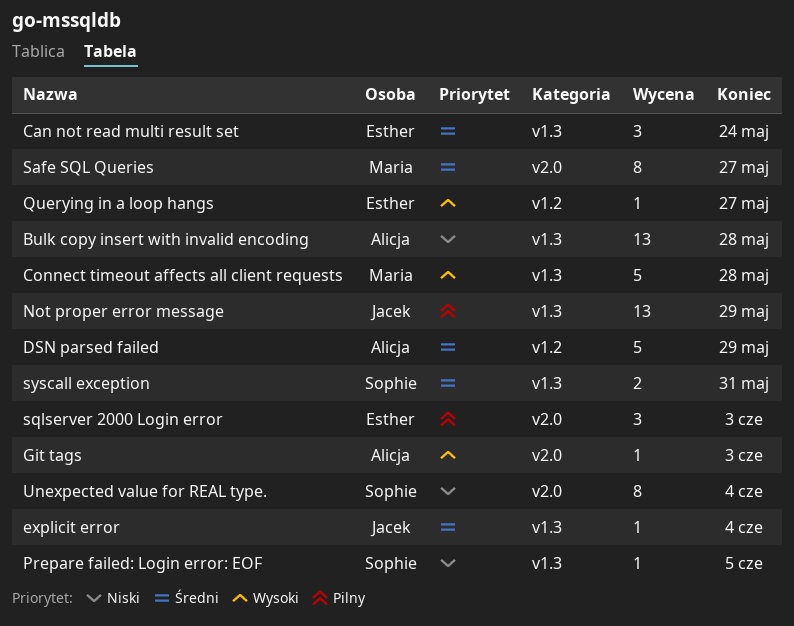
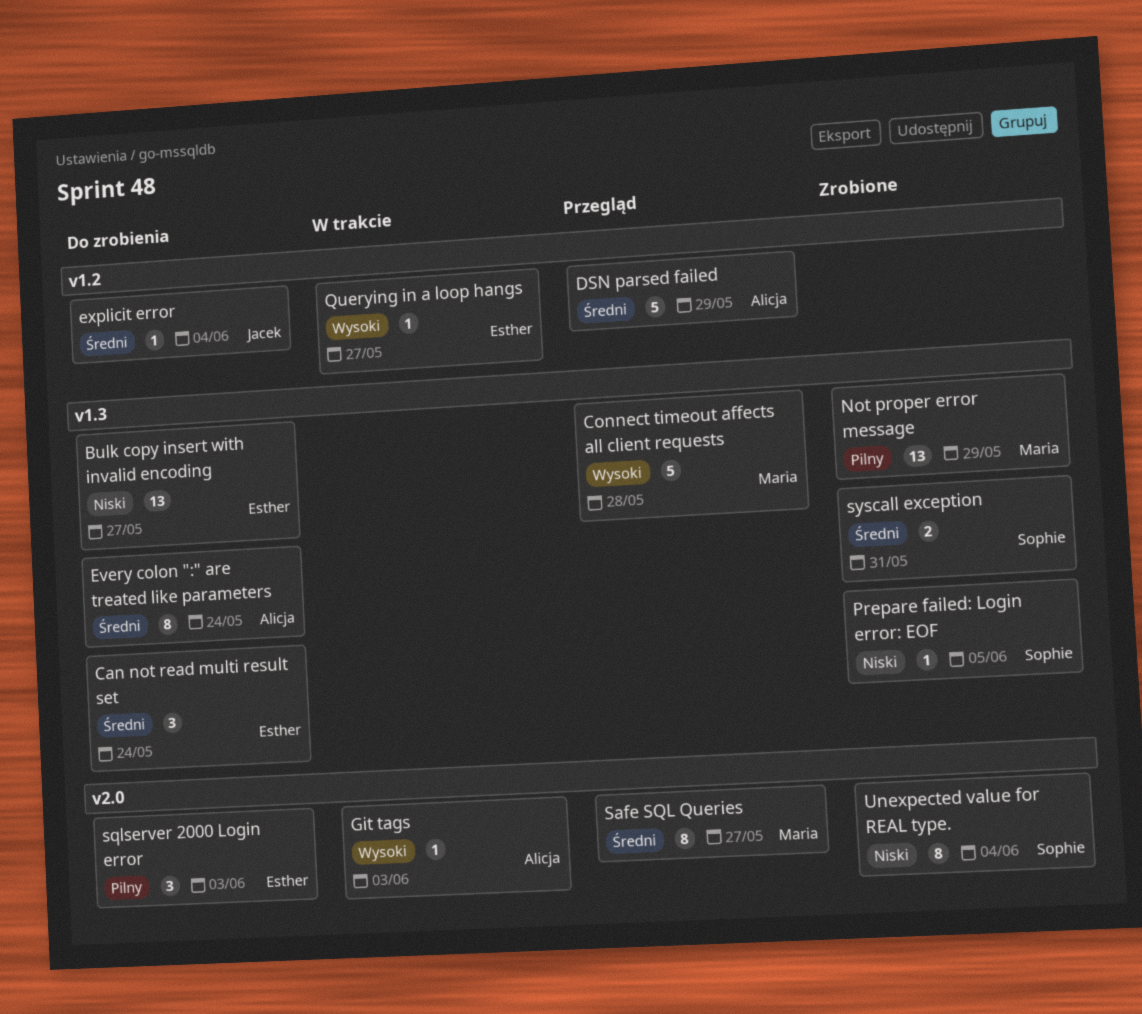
Bulk copy insert with invalid encoding, owner: Alicja -> Esther
Bulk copy insert with invalid encoding, due: May 28 -> May 27
Every colon ":" are treated like parameters: none -> present
explicit error, label: v1.3 -> v1.2
Not proper error message, owner: Jacek -> Maria

